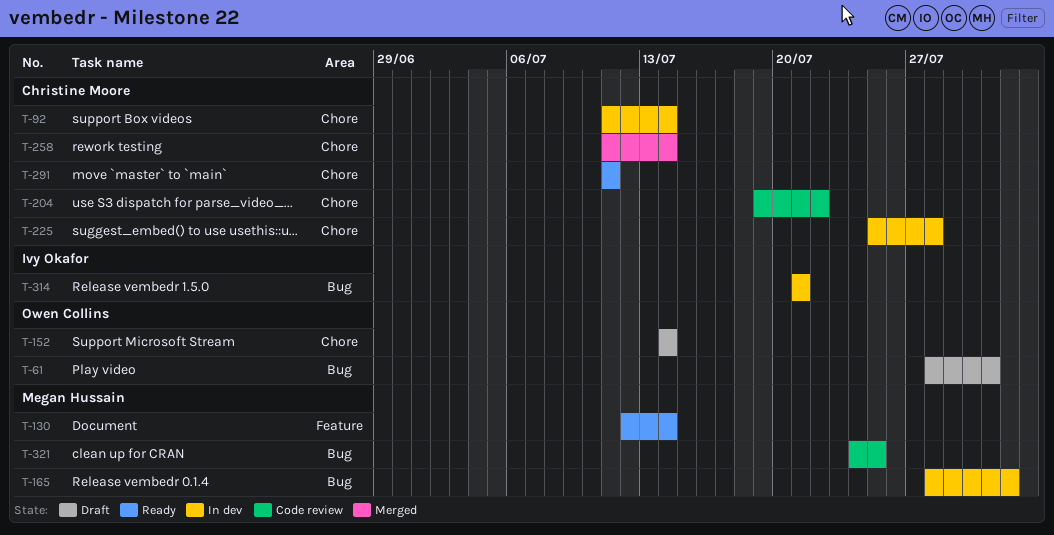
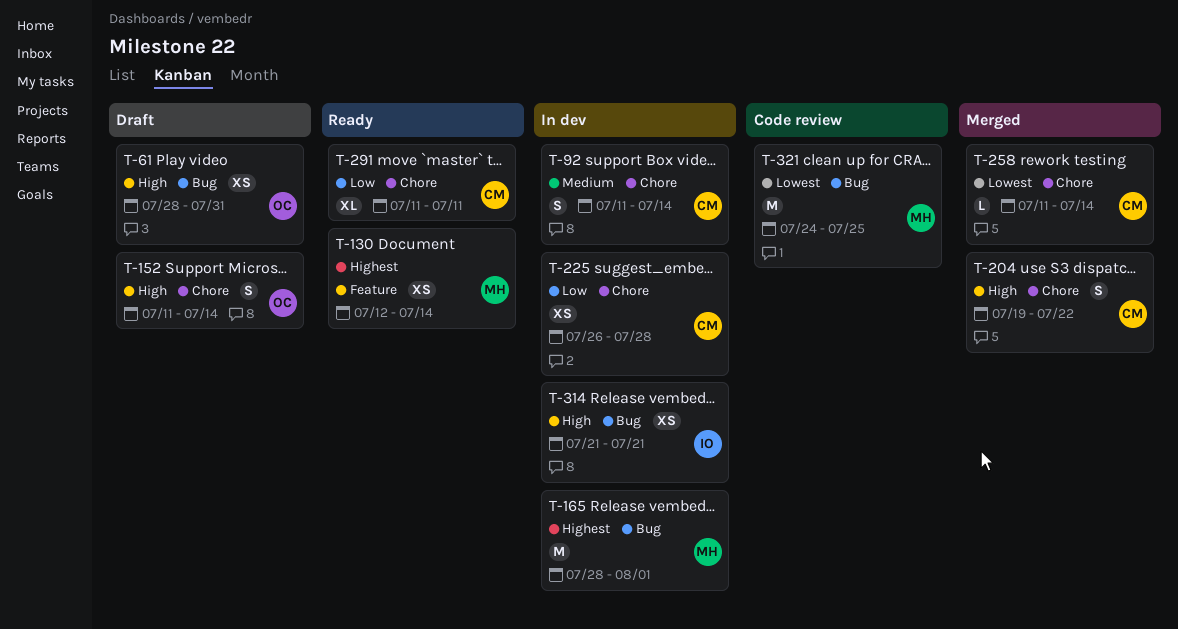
T-152, start: Jul 14 -> Jul 11
T-204, status: Code review -> Merged
T-225, start: Jul 25 -> Jul 26

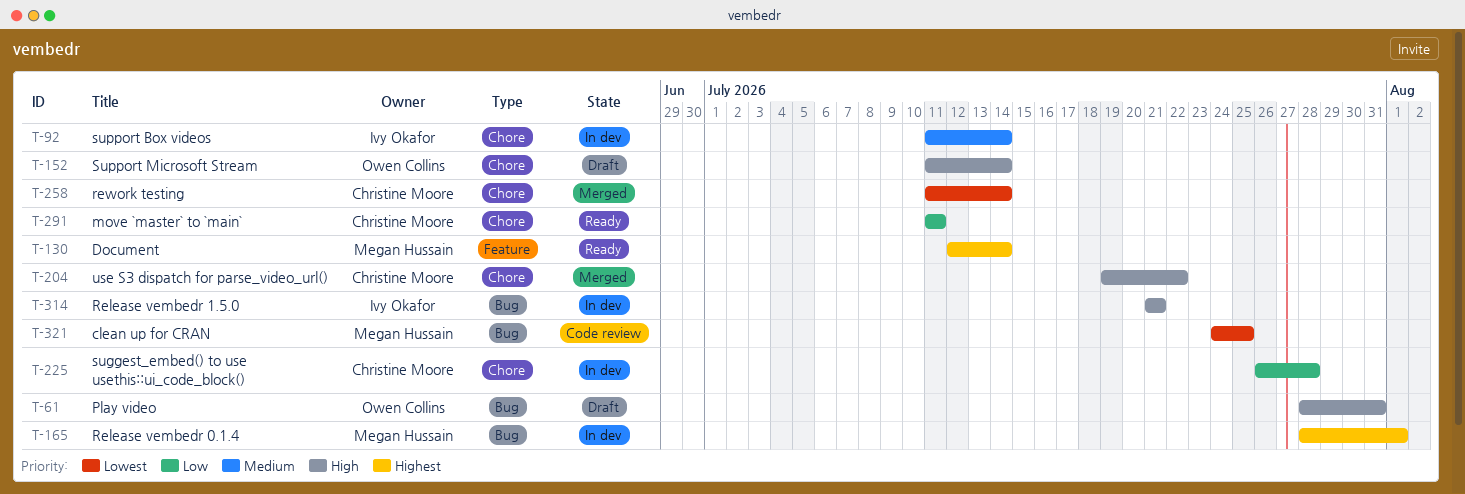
T-92, owner: Christine Moore -> Ivy Okafor

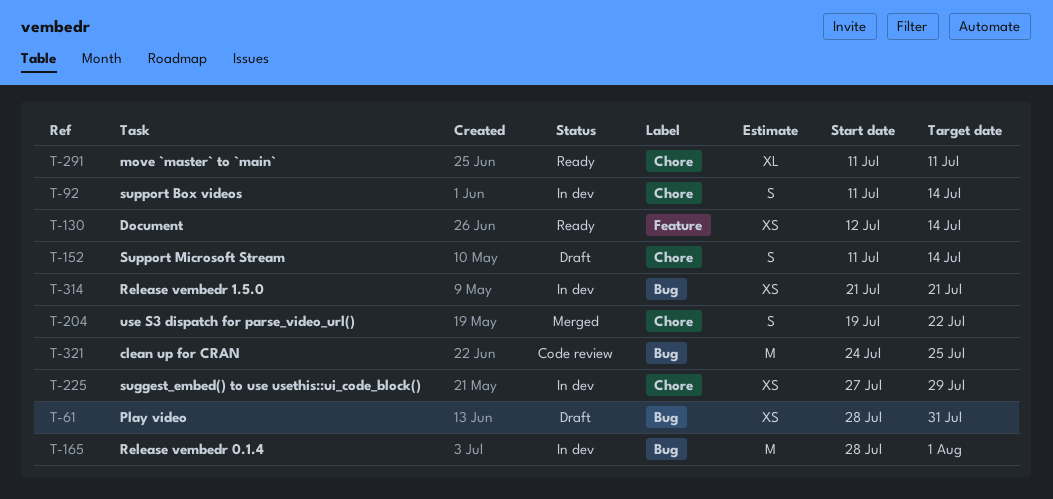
T-225, start: Jul 26 -> Jul 27
T-225, due: Jul 28 -> Jul 29
T-258: present -> none

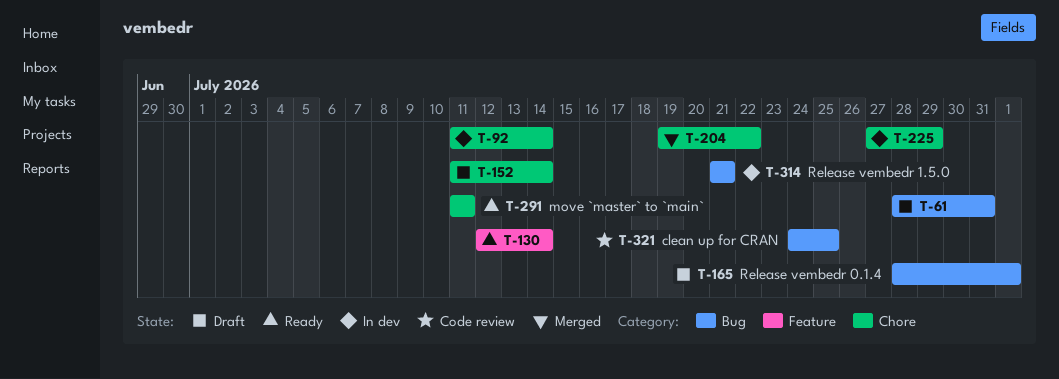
T-165, status: In dev -> Draft

